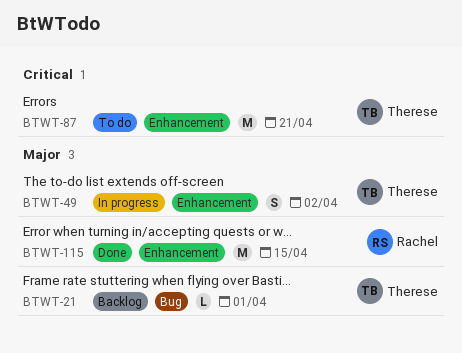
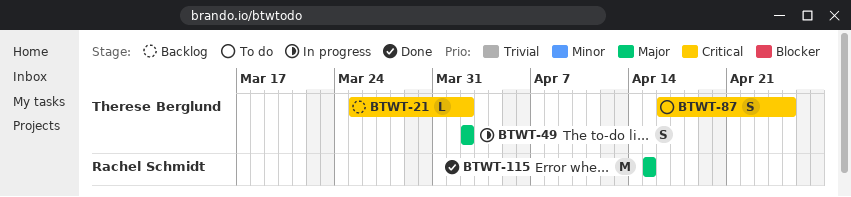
BTWT-21, priority: Major -> Critical
BTWT-21, due: Apr 1 -> Apr 2
BTWT-87, estimate: M -> S
BTWT-87, due: Apr 21 -> Apr 25

